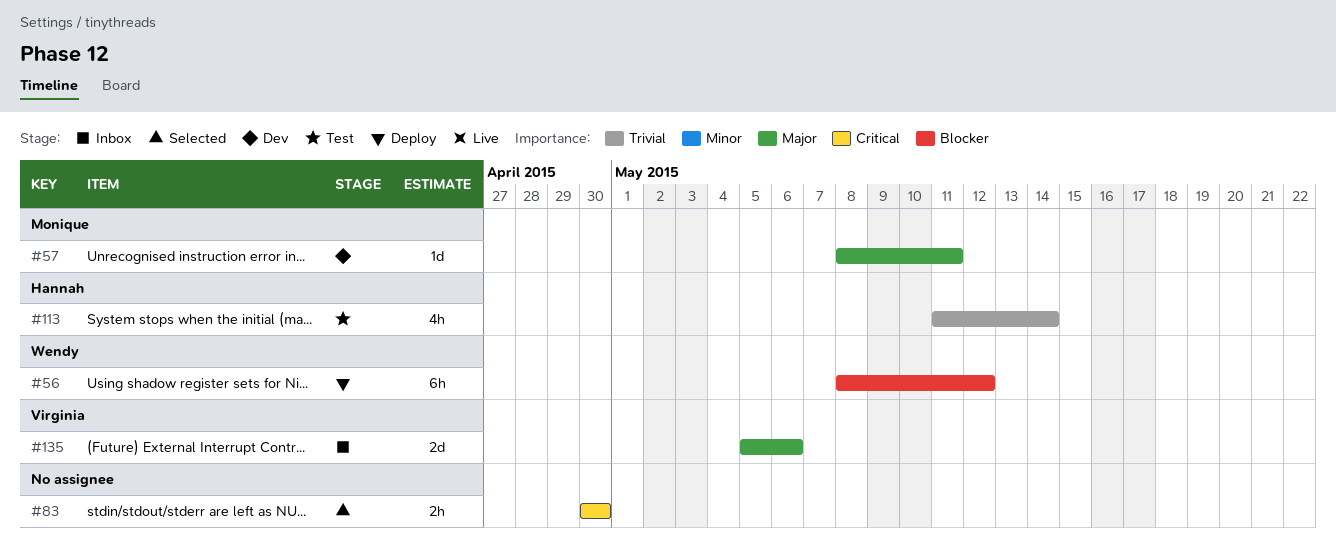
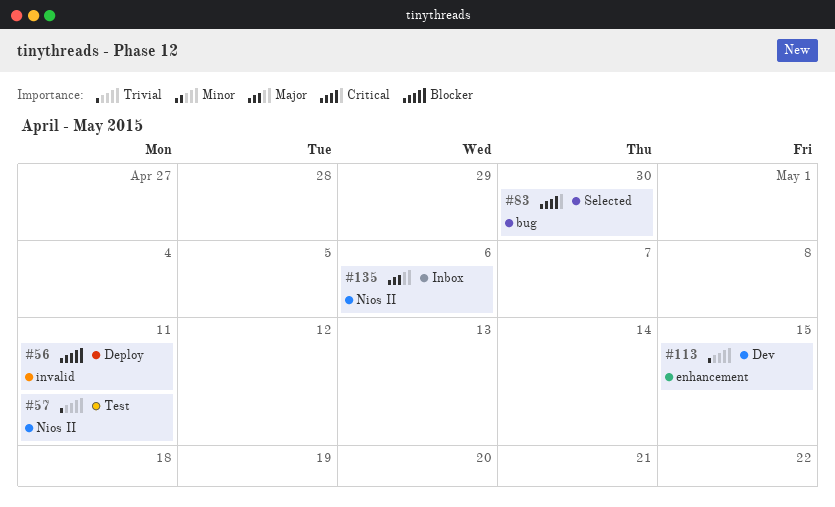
#56, due: May 12 -> May 11
#57, status: Dev -> Test
#57, priority: Major -> Trivial
#113, status: Test -> Dev
#113, due: May 14 -> May 15

